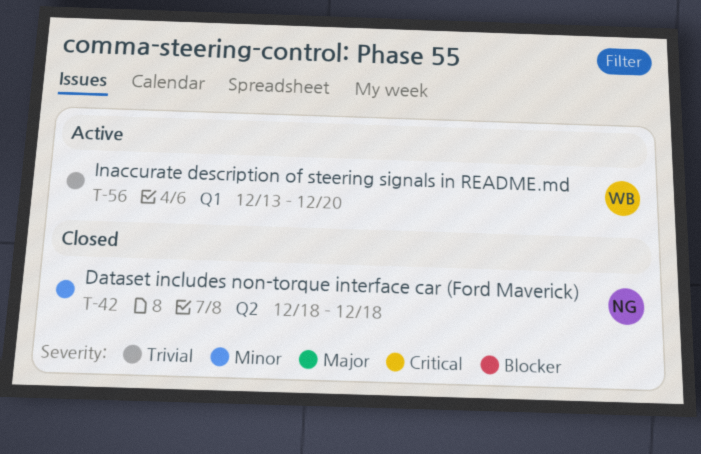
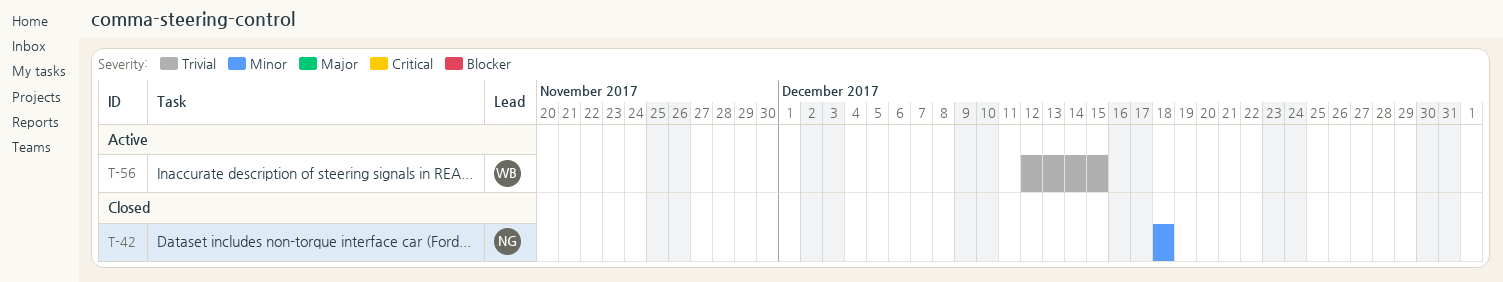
T-56, start: Dec 13 -> Dec 12
T-56, due: Dec 20 -> Dec 15

